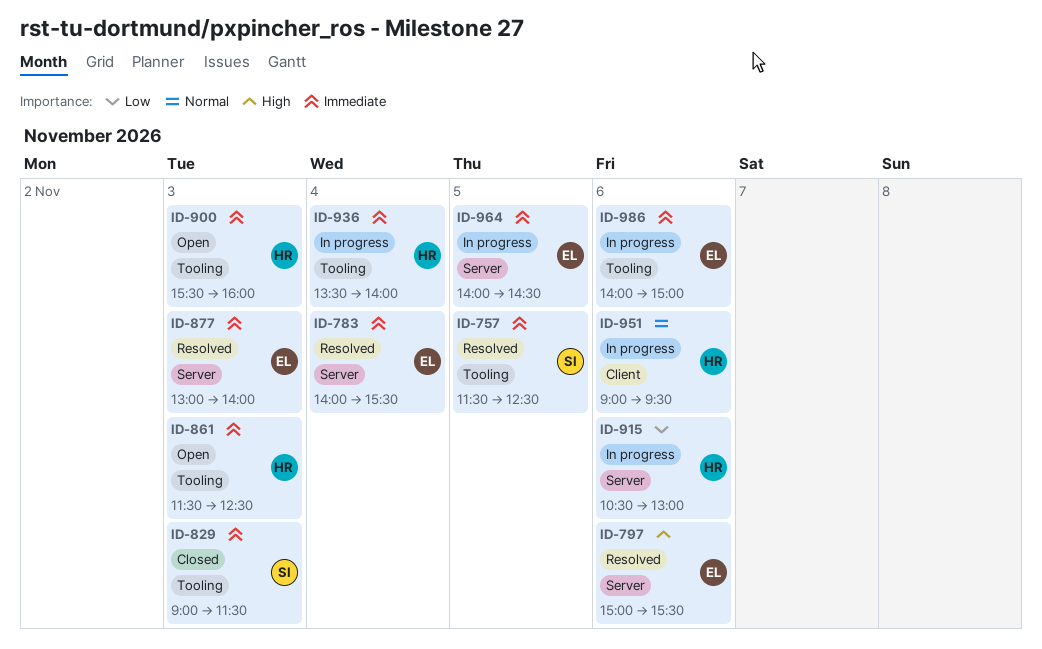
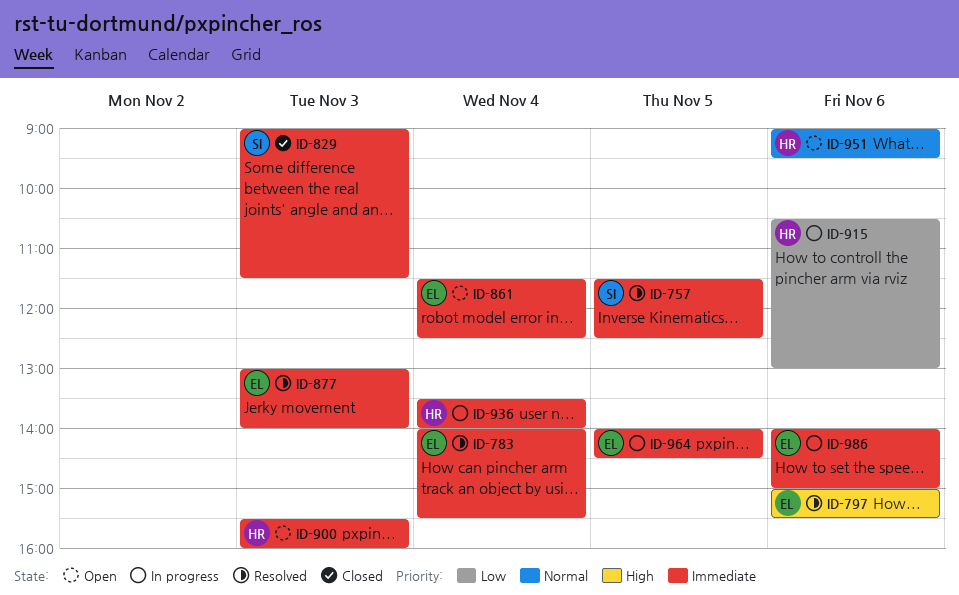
ID-861, owner: HR -> EL
ID-861, day: Nov 3 -> Nov 4
ID-951, status: In progress -> Open

